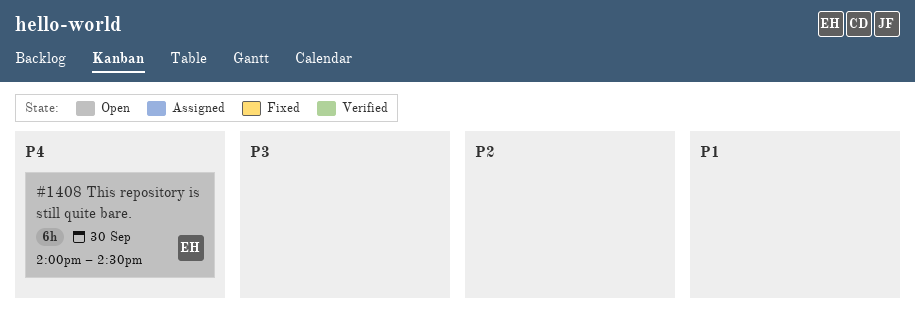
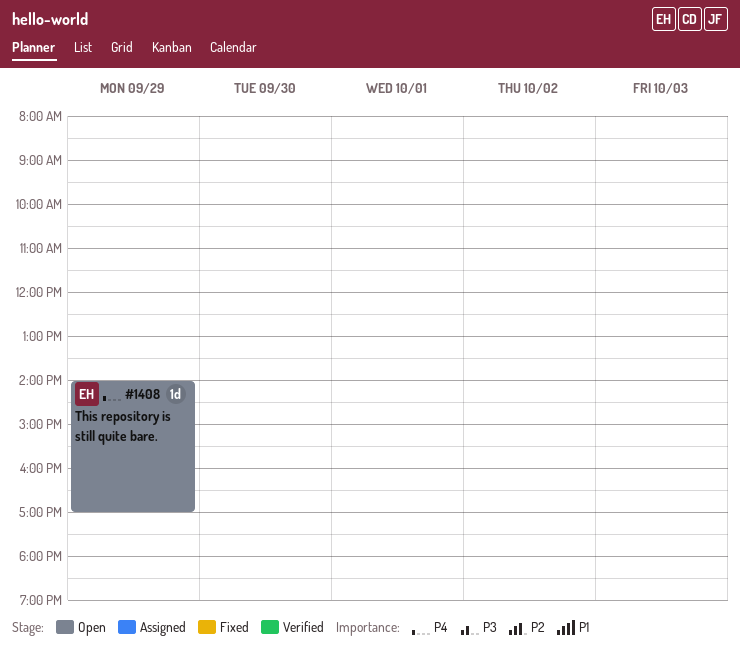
#1408, estimate: 6h -> 1d
#1408, day: Sep 30 -> Sep 29
#1408, ends: 14:30 -> 17:00

